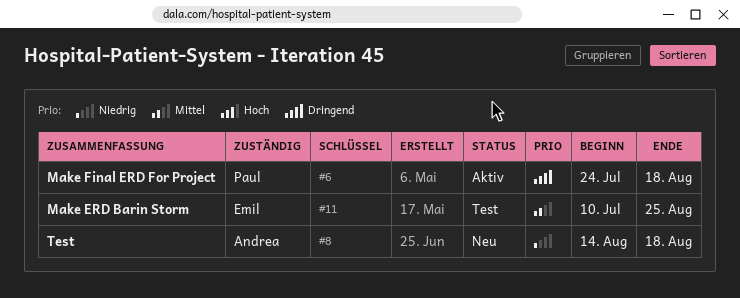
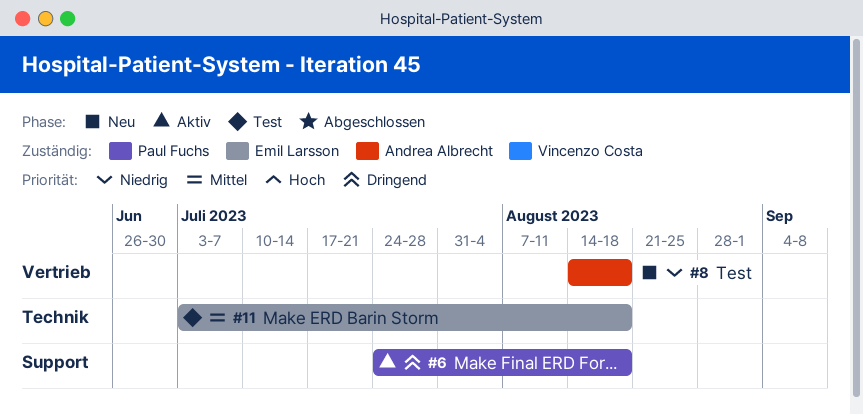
#11, start: Jul 10 -> Jul 3
#11, due: Aug 25 -> Aug 18

